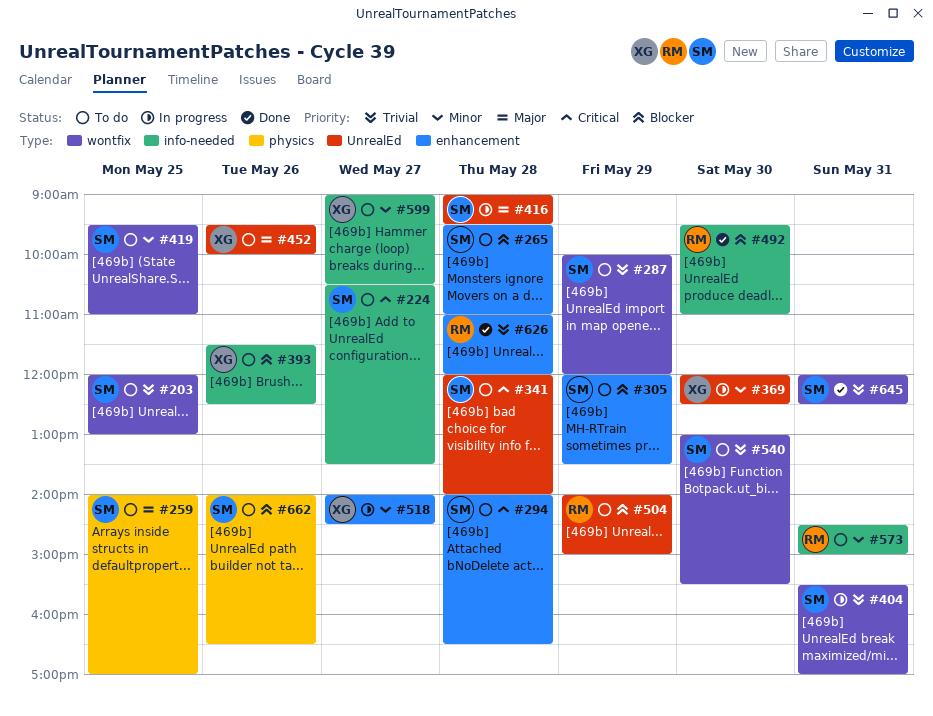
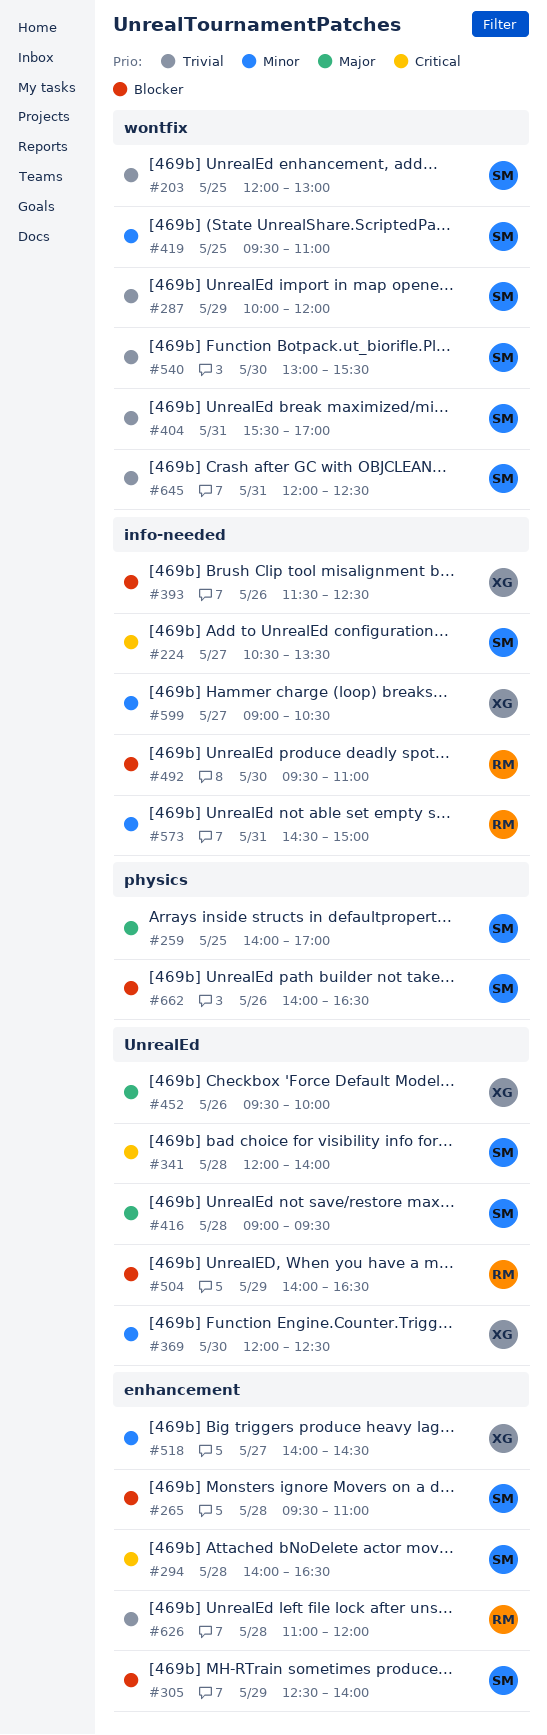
#305, begins: 12:00 -> 12:30
#305, ends: 13:30 -> 14:00
#504, ends: 15:00 -> 16:30

